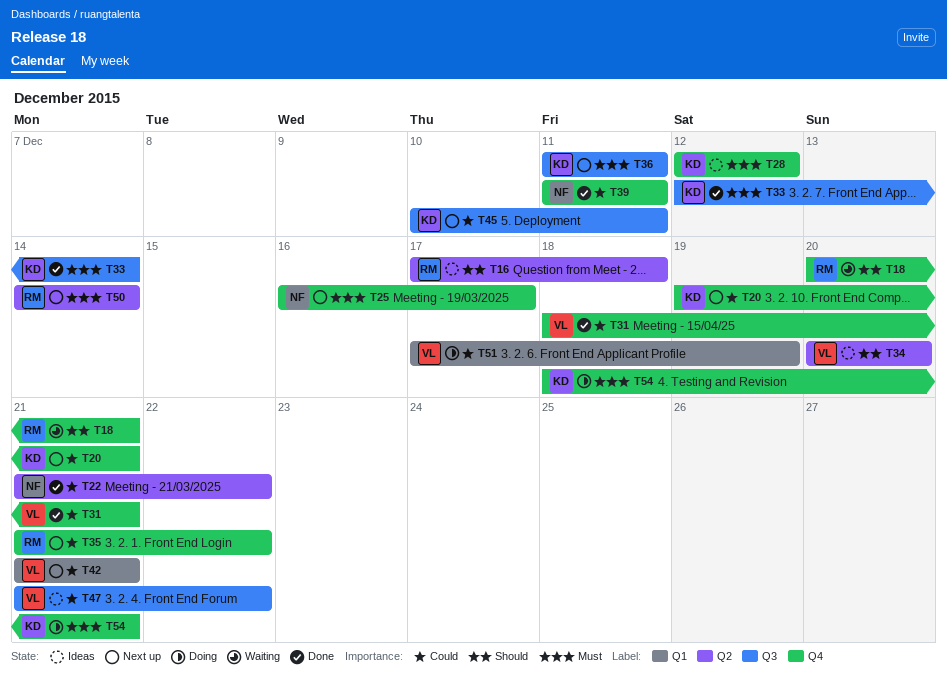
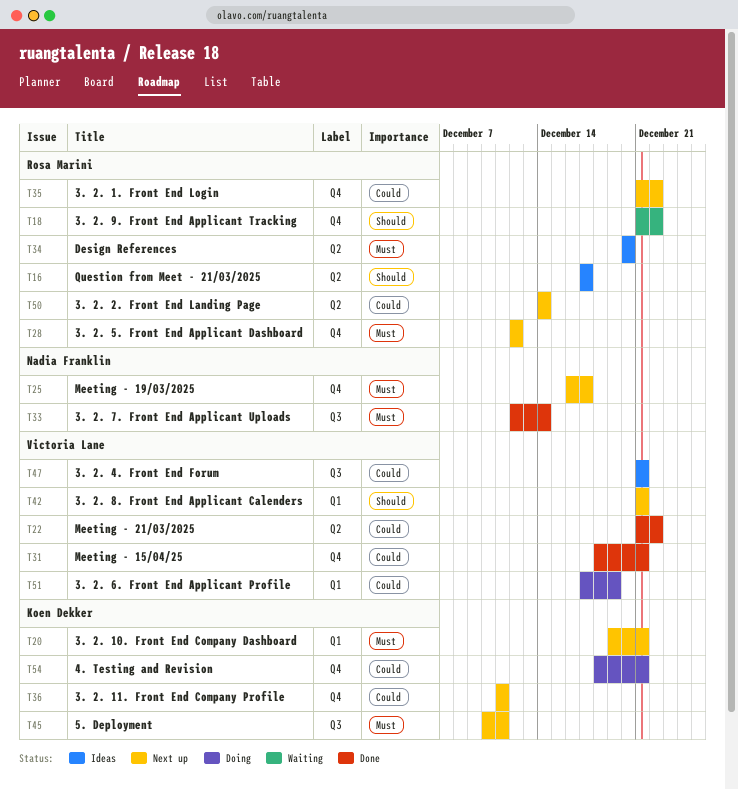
T16, due: Dec 18 -> Dec 17
T18, start: Dec 20 -> Dec 21
T18, due: Dec 21 -> Dec 22
T20, priority: Could -> Must
T20, label: Q4 -> Q1
T22, owner: Nadia Franklin -> Victoria Lane
T28, status: Ideas -> Next up
T28, owner: Koen Dekker -> Rosa Marini
T33, owner: Koen Dekker -> Nadia Franklin
T34, owner: Victoria Lane -> Rosa Marini
T34, priority: Should -> Must
T36, priority: Must -> Could
T36, label: Q3 -> Q4
T39: present -> none
T42, priority: Could -> Should
T45, priority: Could -> Must
T47, due: Dec 22 -> Dec 21
T50, priority: Must -> Could
T54, priority: Must -> Could

